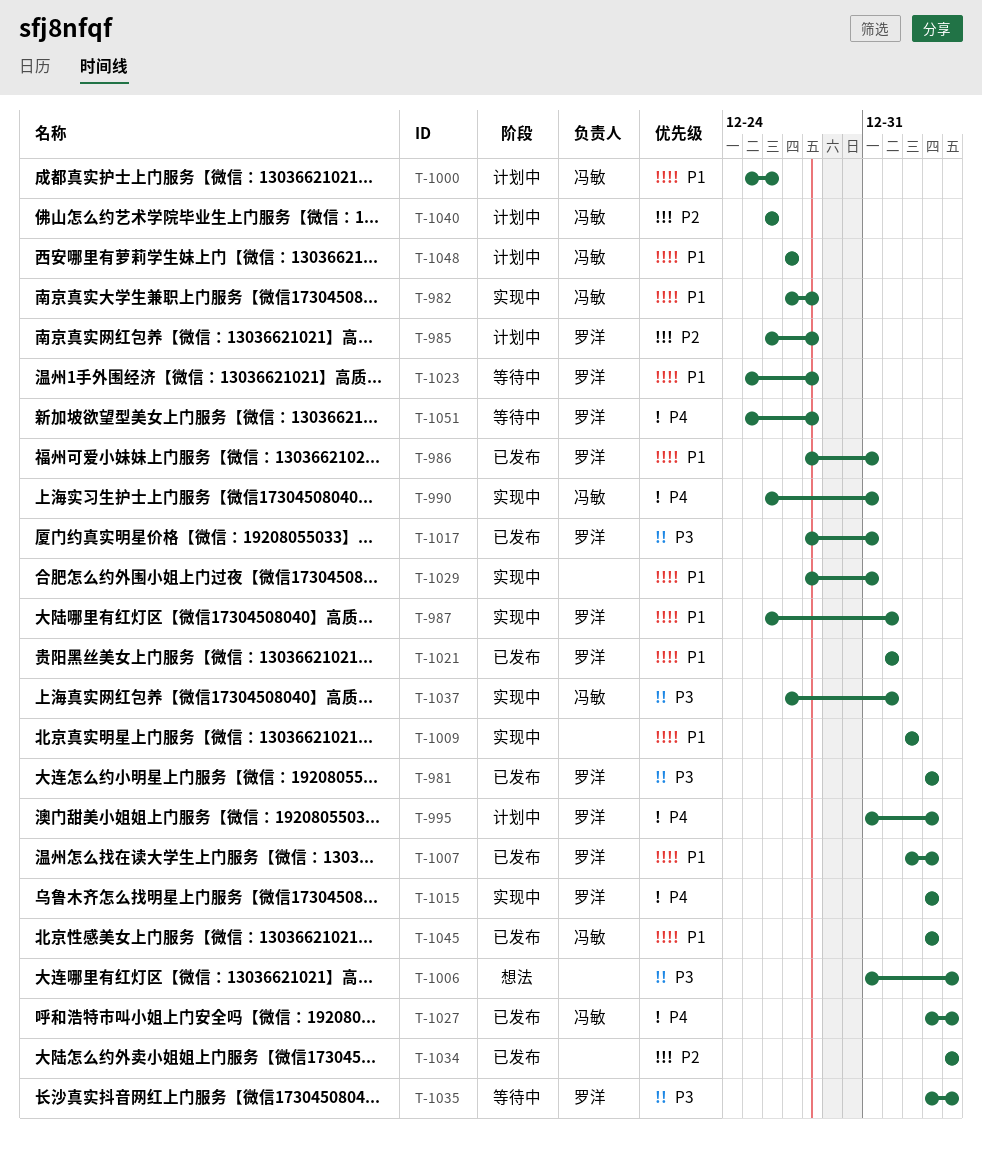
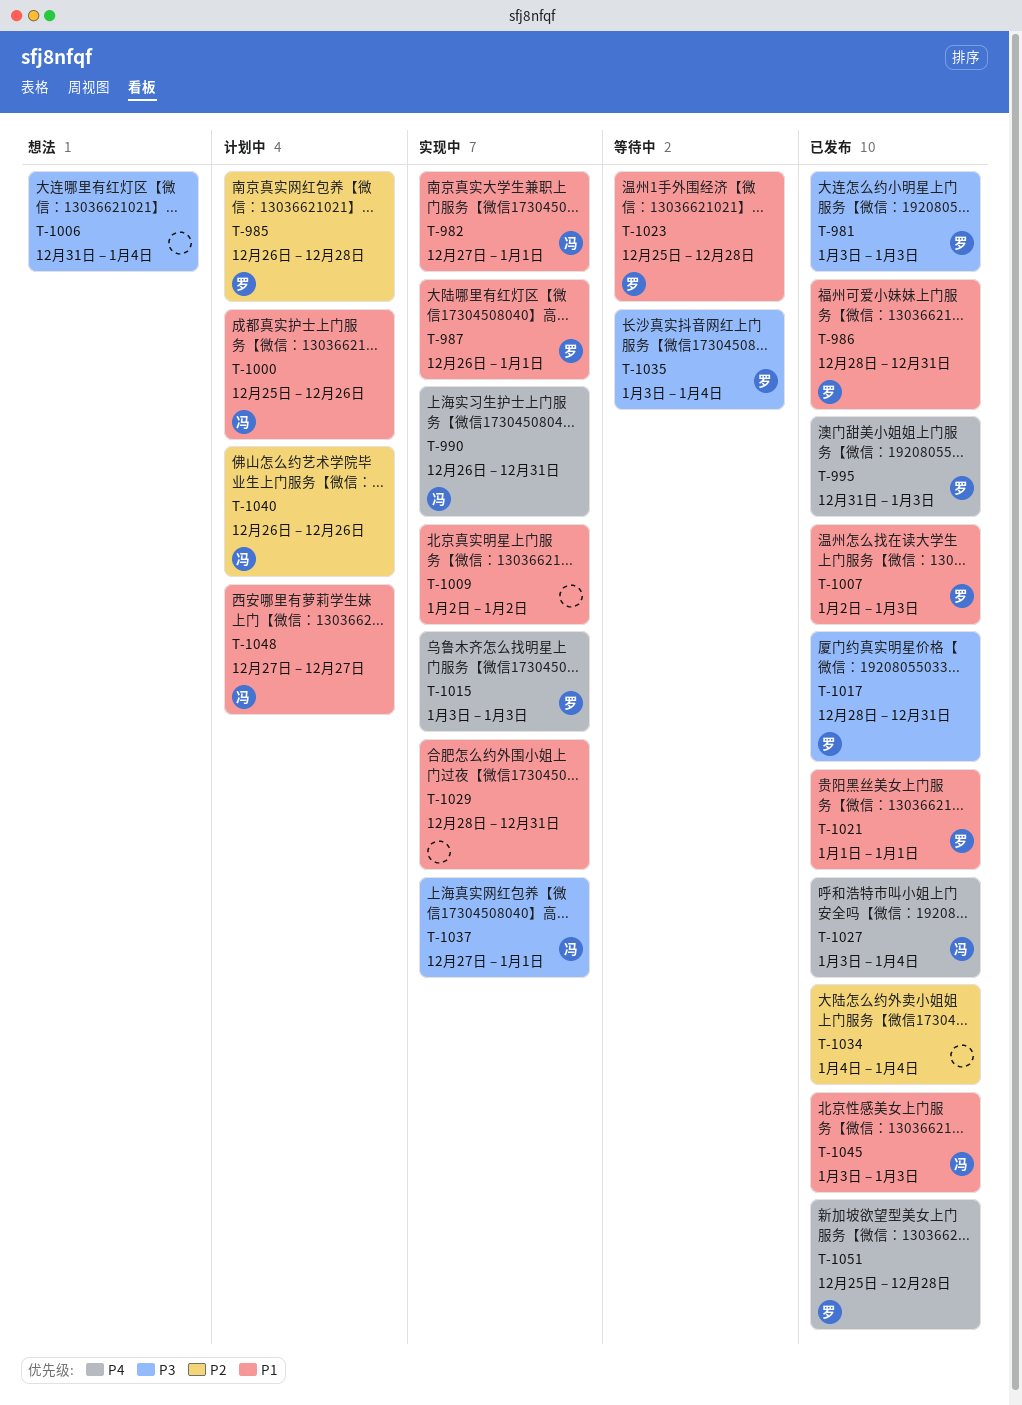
T-982, due: Dec 28 -> Jan 1
T-995, status: 计划中 -> 已发布
T-1051, status: 等待中 -> 已发布

